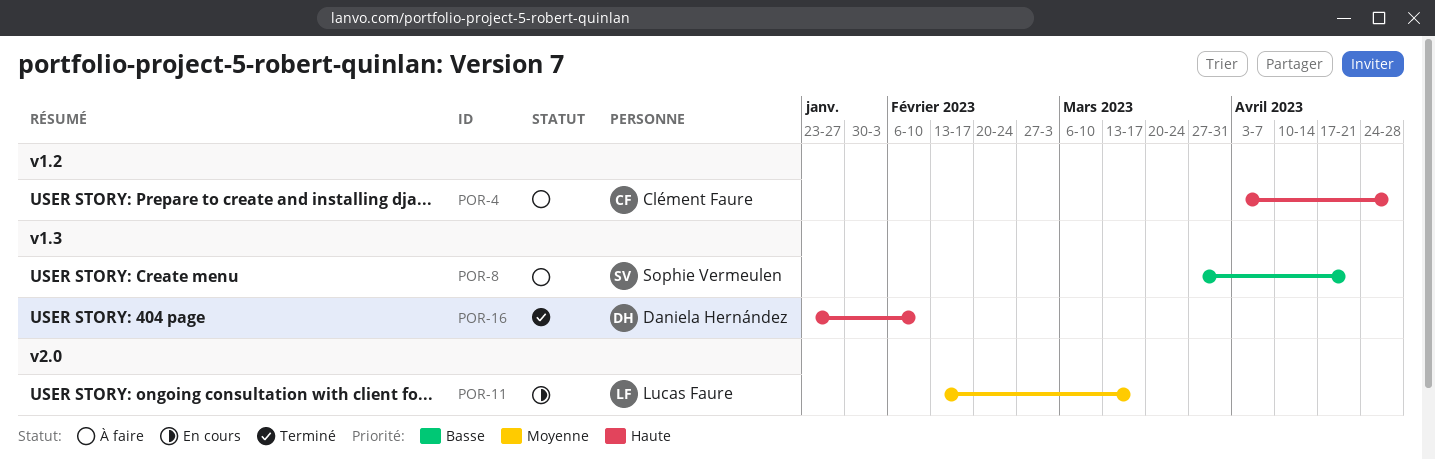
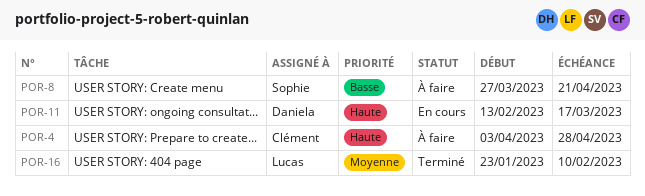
POR-11, owner: Lucas Faure -> Daniela Hernández
POR-11, priority: Moyenne -> Haute
POR-16, owner: Daniela Hernández -> Lucas Faure
POR-16, priority: Haute -> Moyenne

